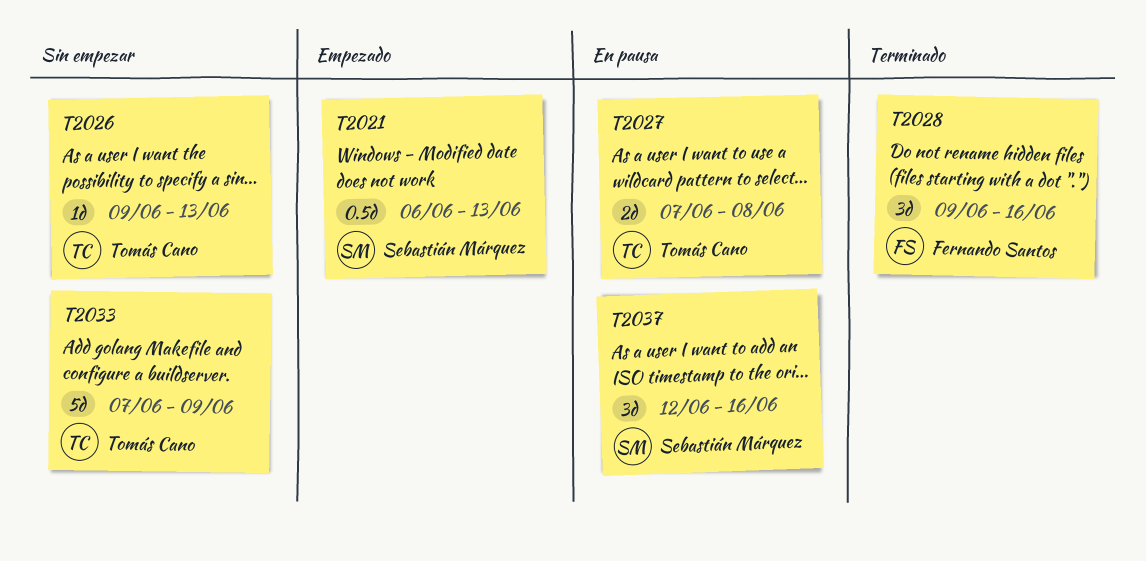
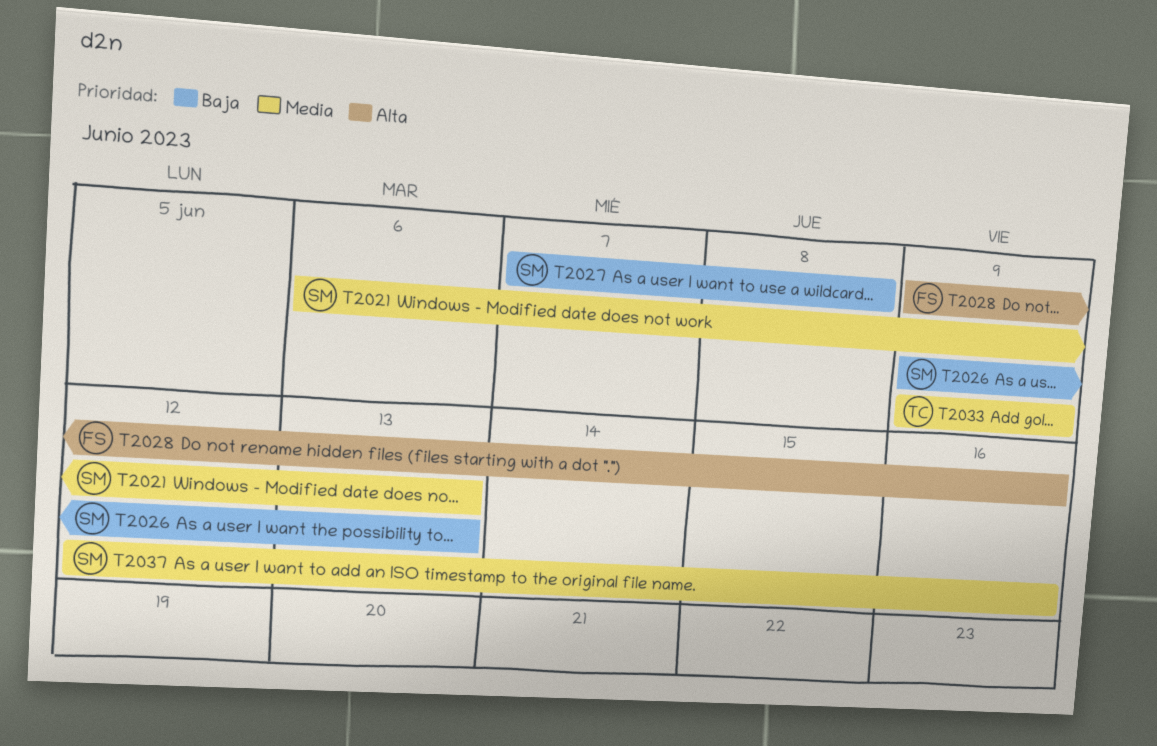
T2026, owner: Tomás Cano -> Sebastián Márquez
T2027, owner: Tomás Cano -> Sebastián Márquez
T2033, start: Jun 7 -> Jun 9

